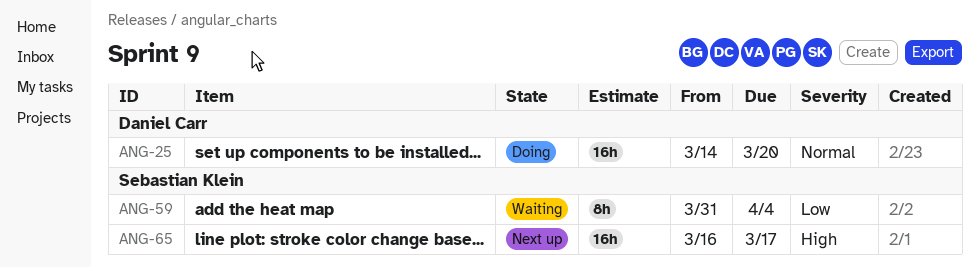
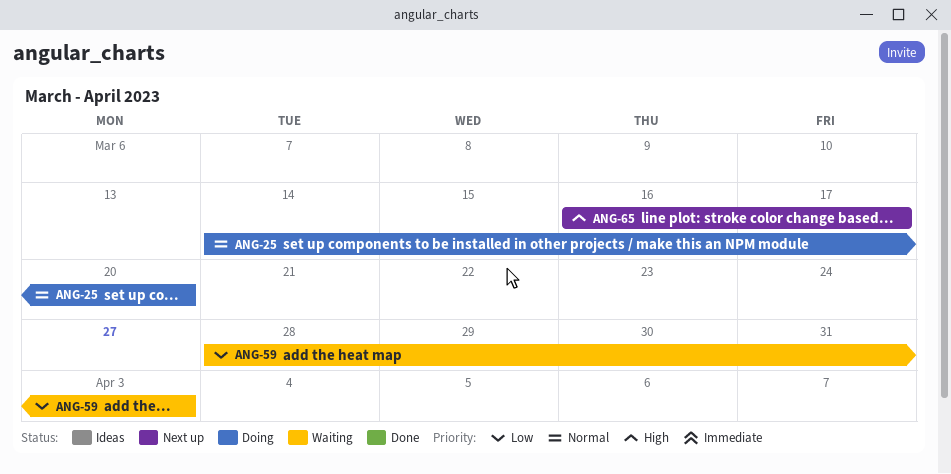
ANG-59, start: Mar 31 -> Mar 28
ANG-59, due: Apr 4 -> Apr 3

